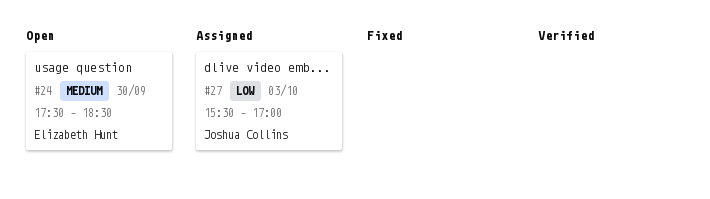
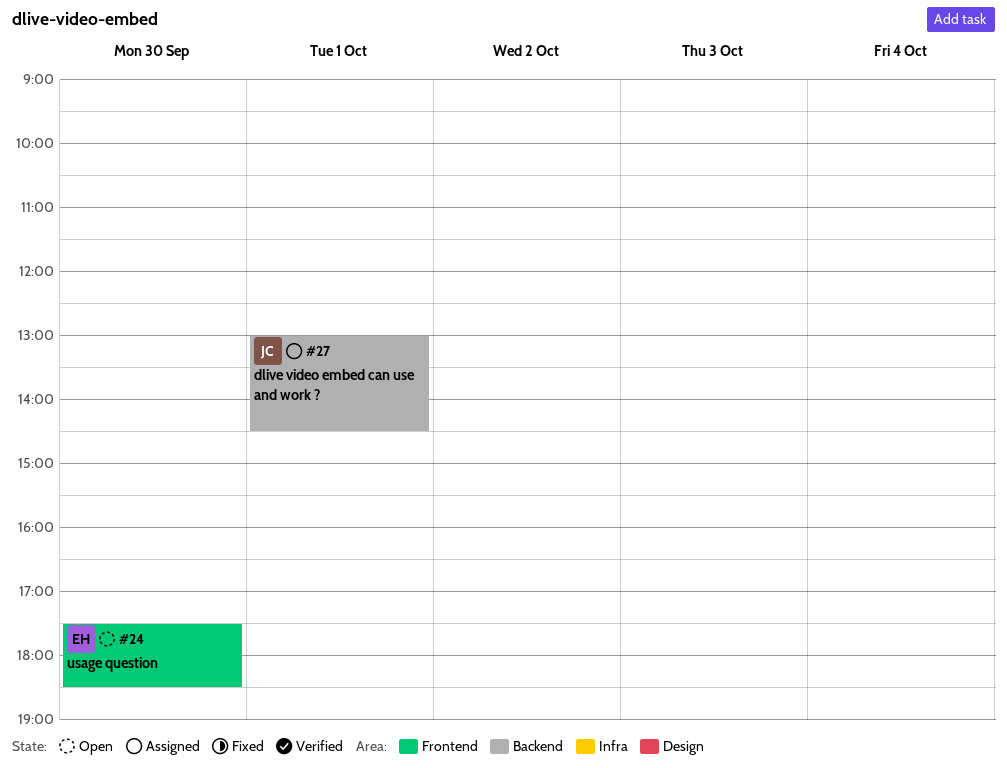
#27, day: Oct 3 -> Oct 1
#27, begins: 15:30 -> 13:00
#27, ends: 17:00 -> 14:30

